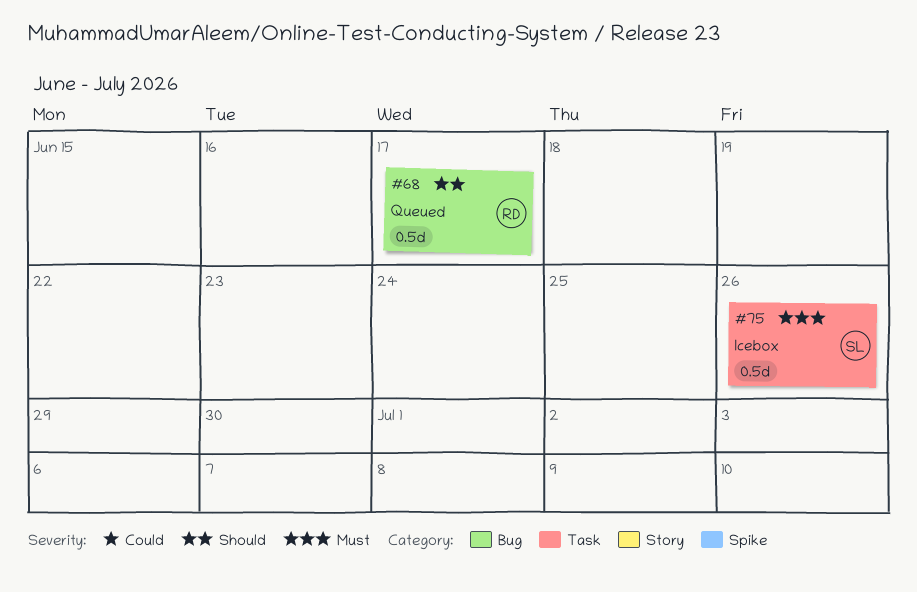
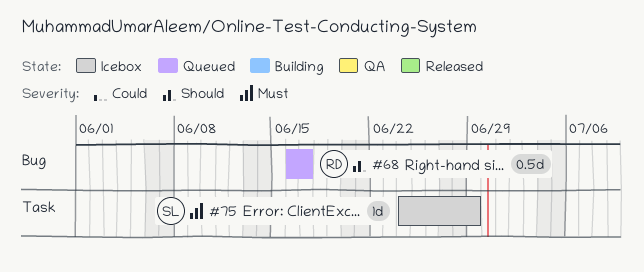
#75, estimate: 0.5d -> 1d
#75, due: Jun 26 -> Jun 29

